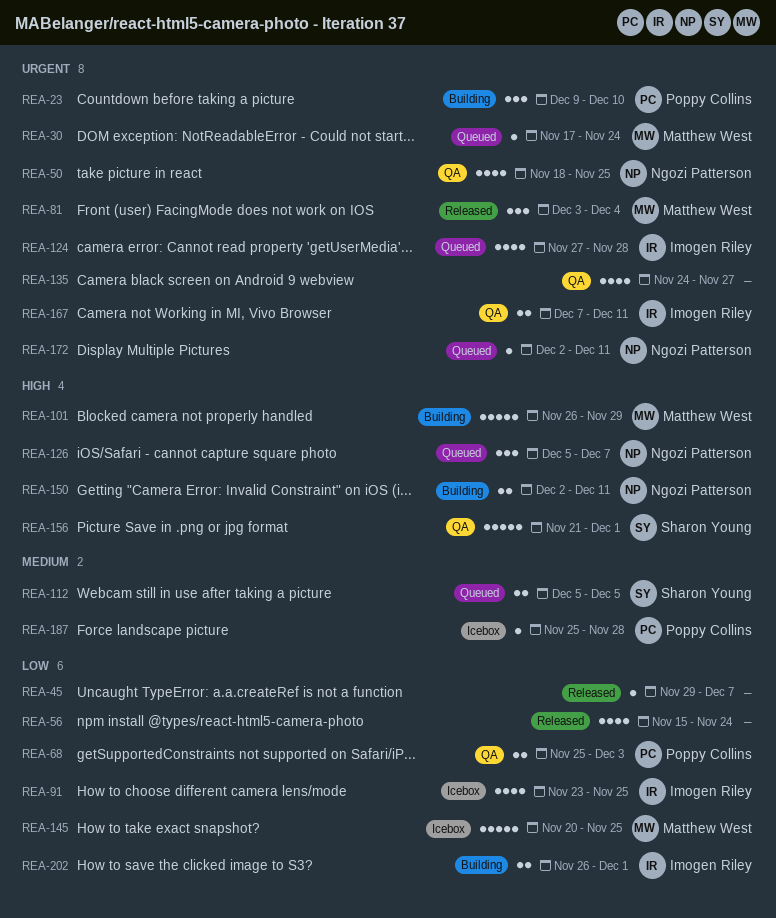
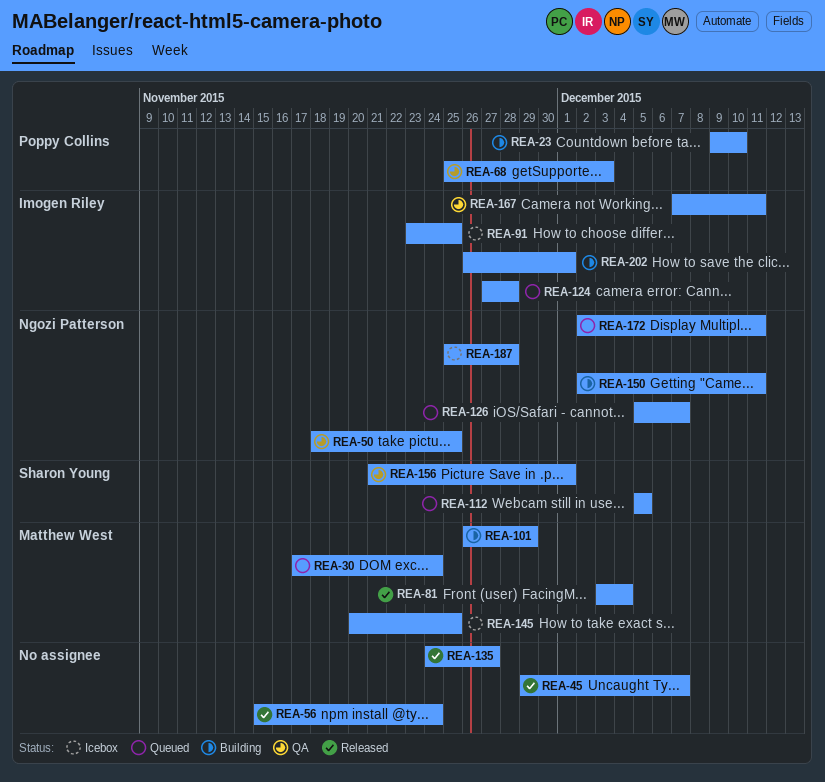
REA-135, status: QA -> Released
REA-187, owner: Poppy Collins -> Ngozi Patterson

